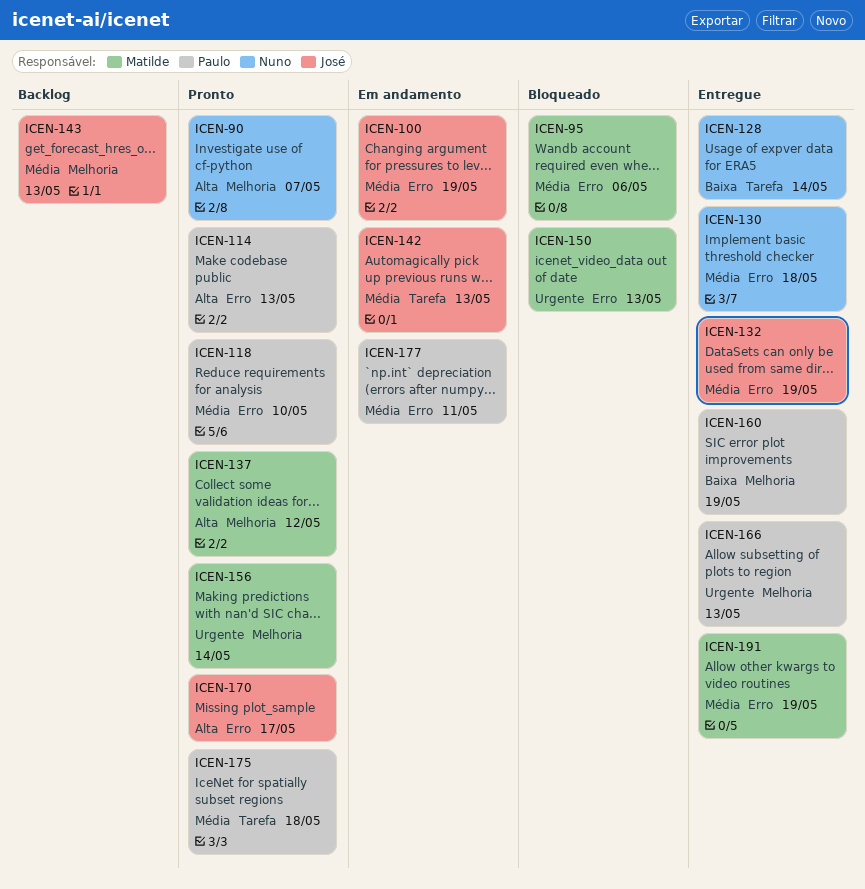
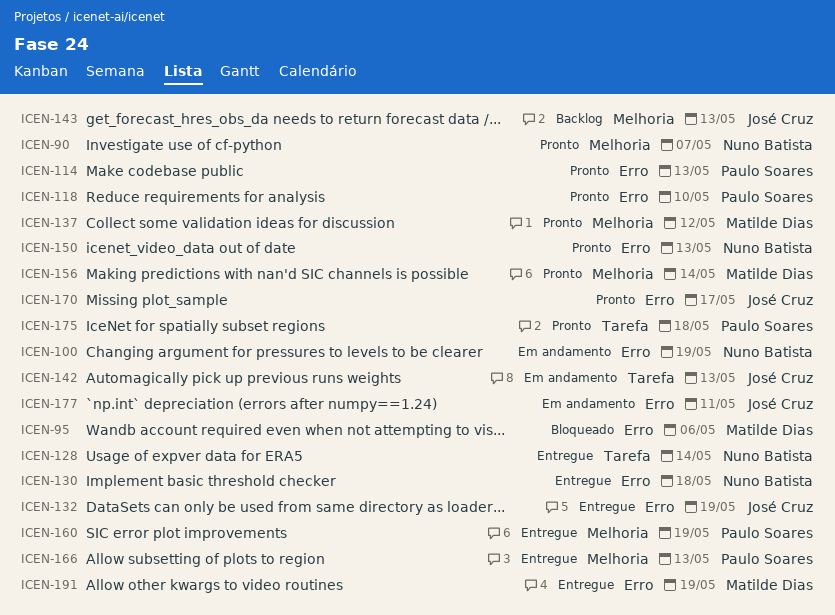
ICEN-100, owner: José Cruz -> Nuno Batista
ICEN-150, status: Bloqueado -> Pronto
ICEN-150, owner: Matilde Dias -> Nuno Batista
ICEN-177, owner: Paulo Soares -> José Cruz

